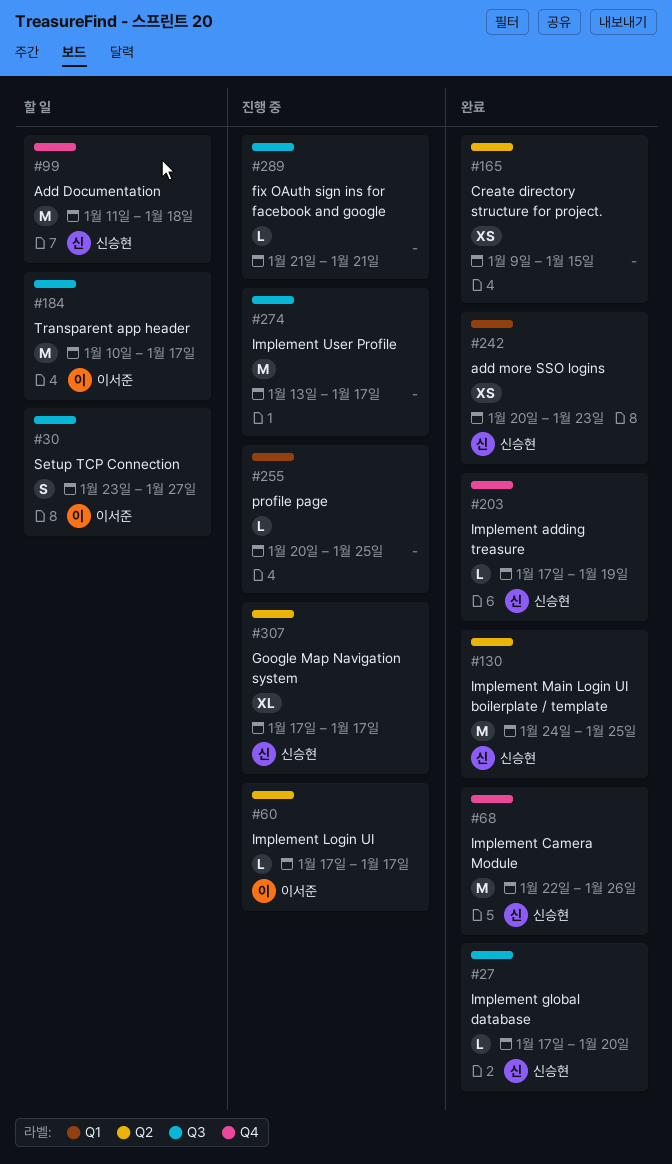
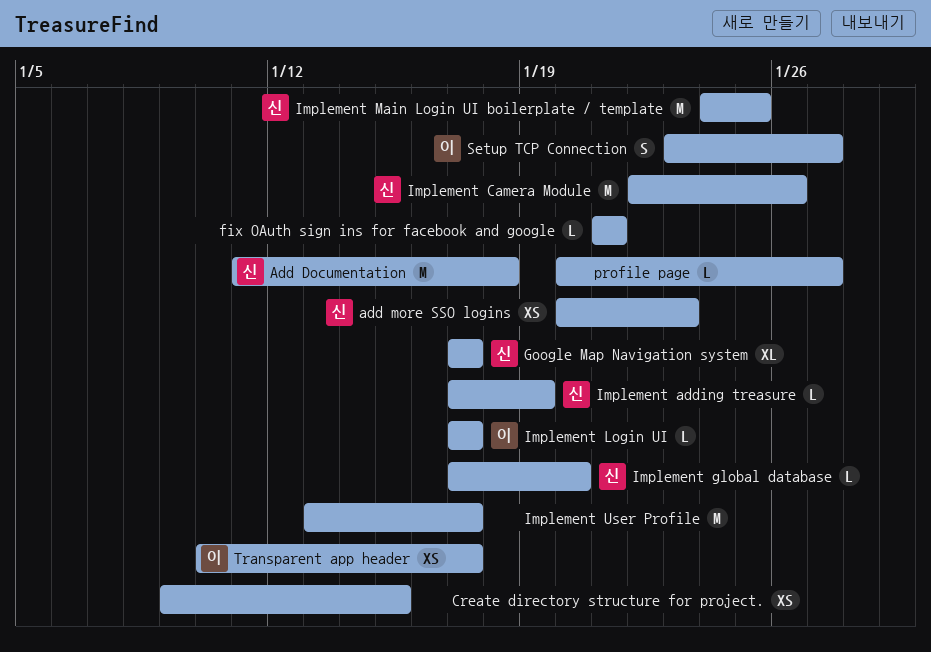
profile page, due: Jan 25 -> Jan 27
Transparent app header, estimate: M -> XS

